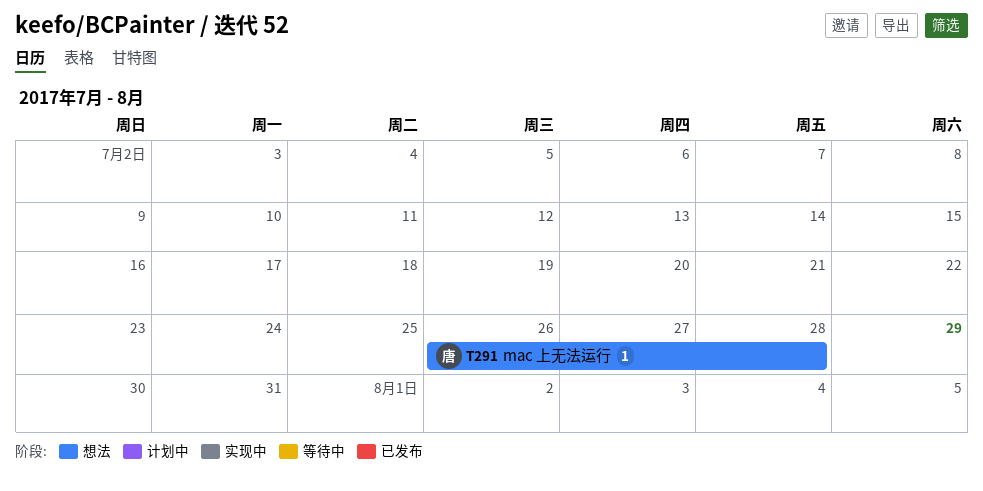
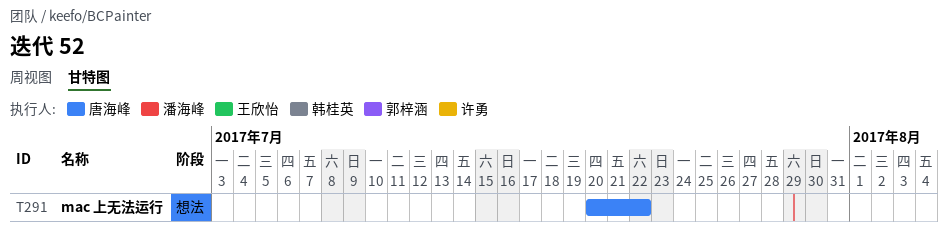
T291, start: Jul 26 -> Jul 20
T291, due: Jul 28 -> Jul 22

